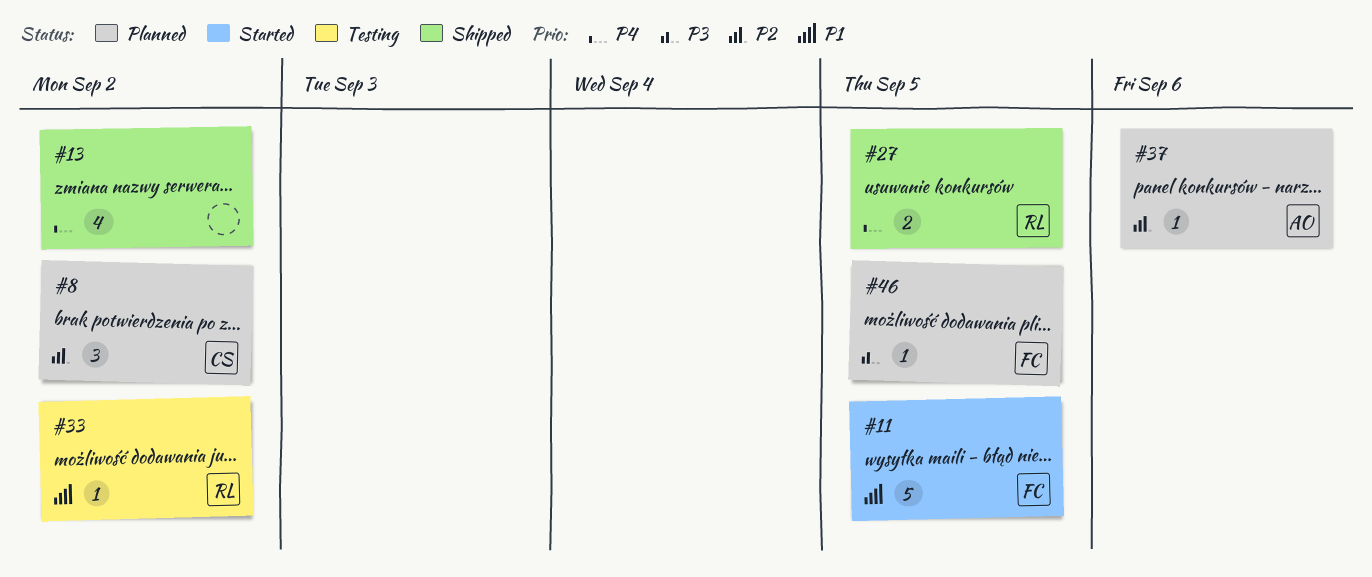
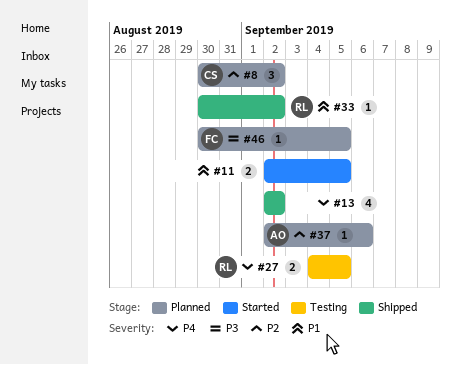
#11, owner: FC -> none
#11, estimate: 5 -> 2
#27, status: Shipped -> Testing
#33, status: Testing -> Shipped

